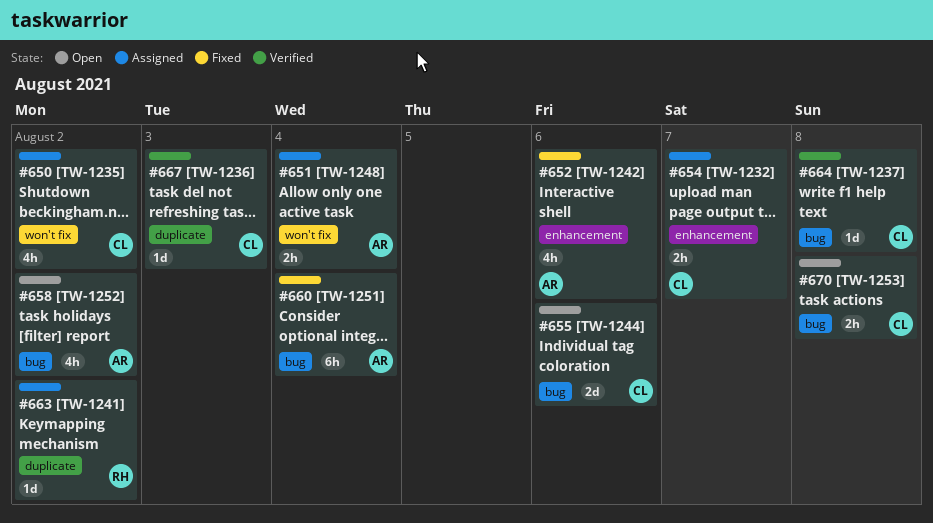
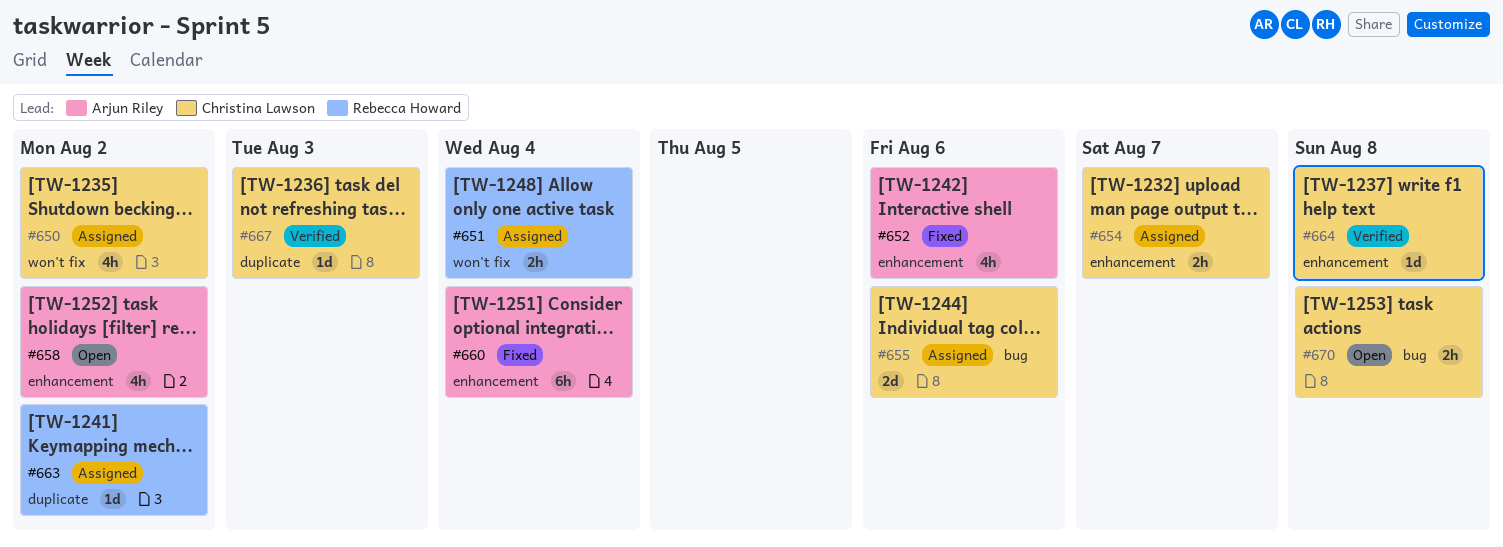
#651, owner: Arjun Riley -> Rebecca Howard
#655, status: Open -> Assigned
#658, label: bug -> enhancement
#660, label: bug -> enhancement
#664, label: bug -> enhancement

